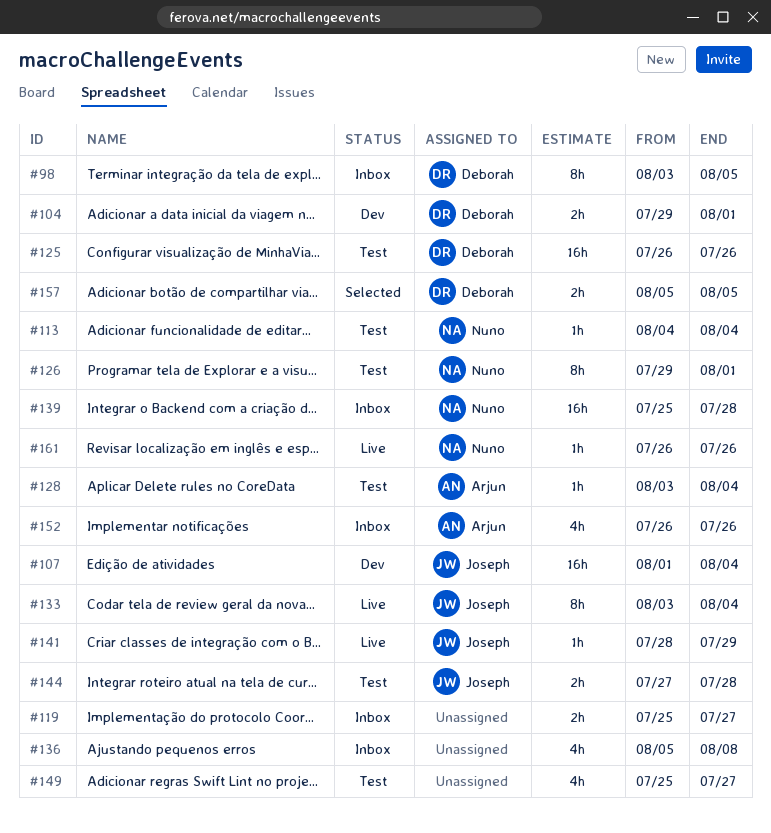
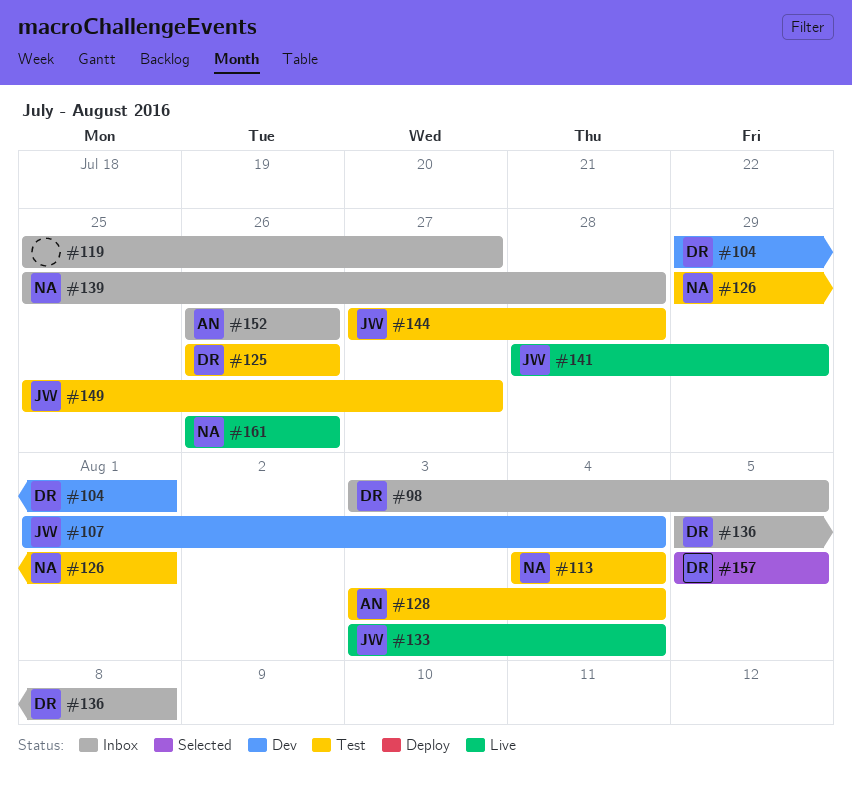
#136, owner: none -> Deborah
#149, owner: none -> Joseph

